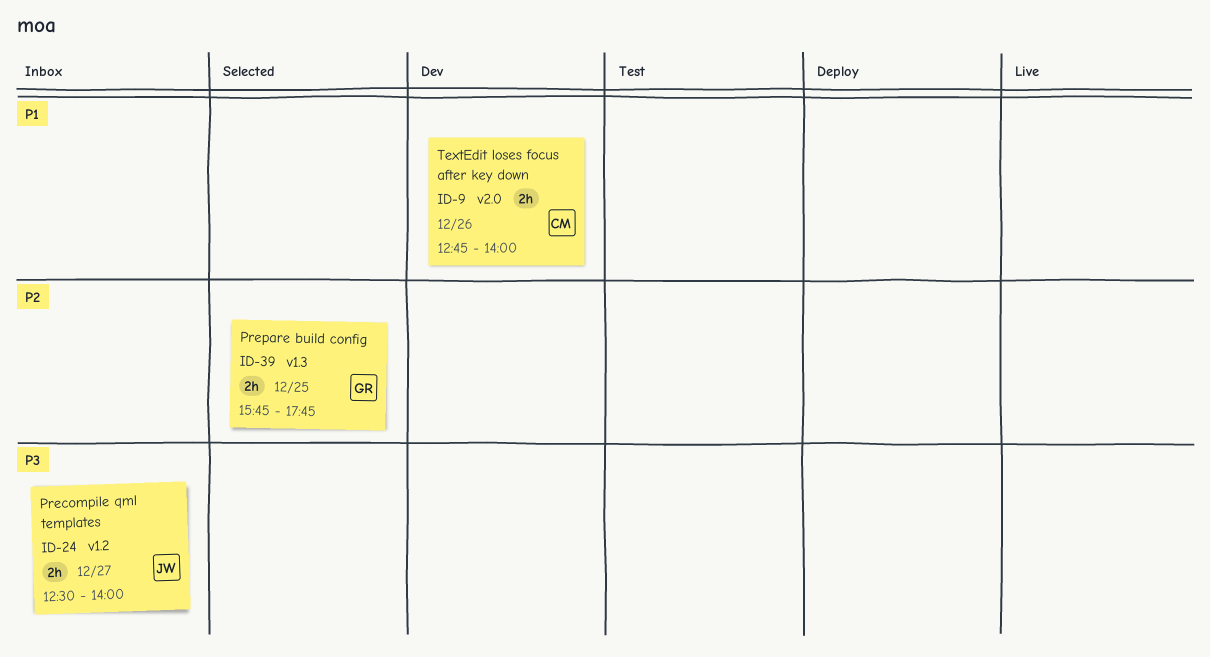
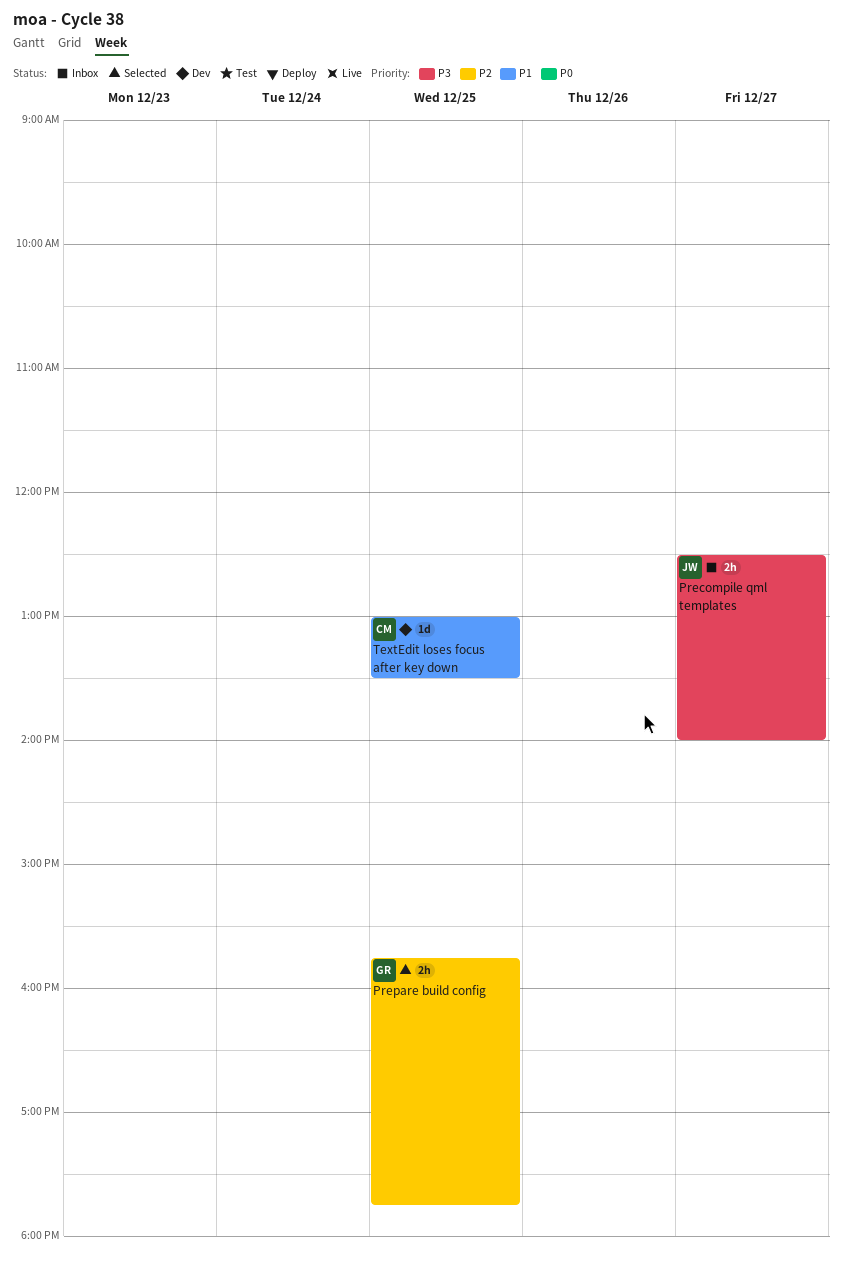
TextEdit loses focus after key down, estimate: 2h -> 1d
TextEdit loses focus after key down, day: Dec 26 -> Dec 25
TextEdit loses focus after key down, begins: 12:45 -> 13:00
TextEdit loses focus after key down, ends: 14:00 -> 13:30

